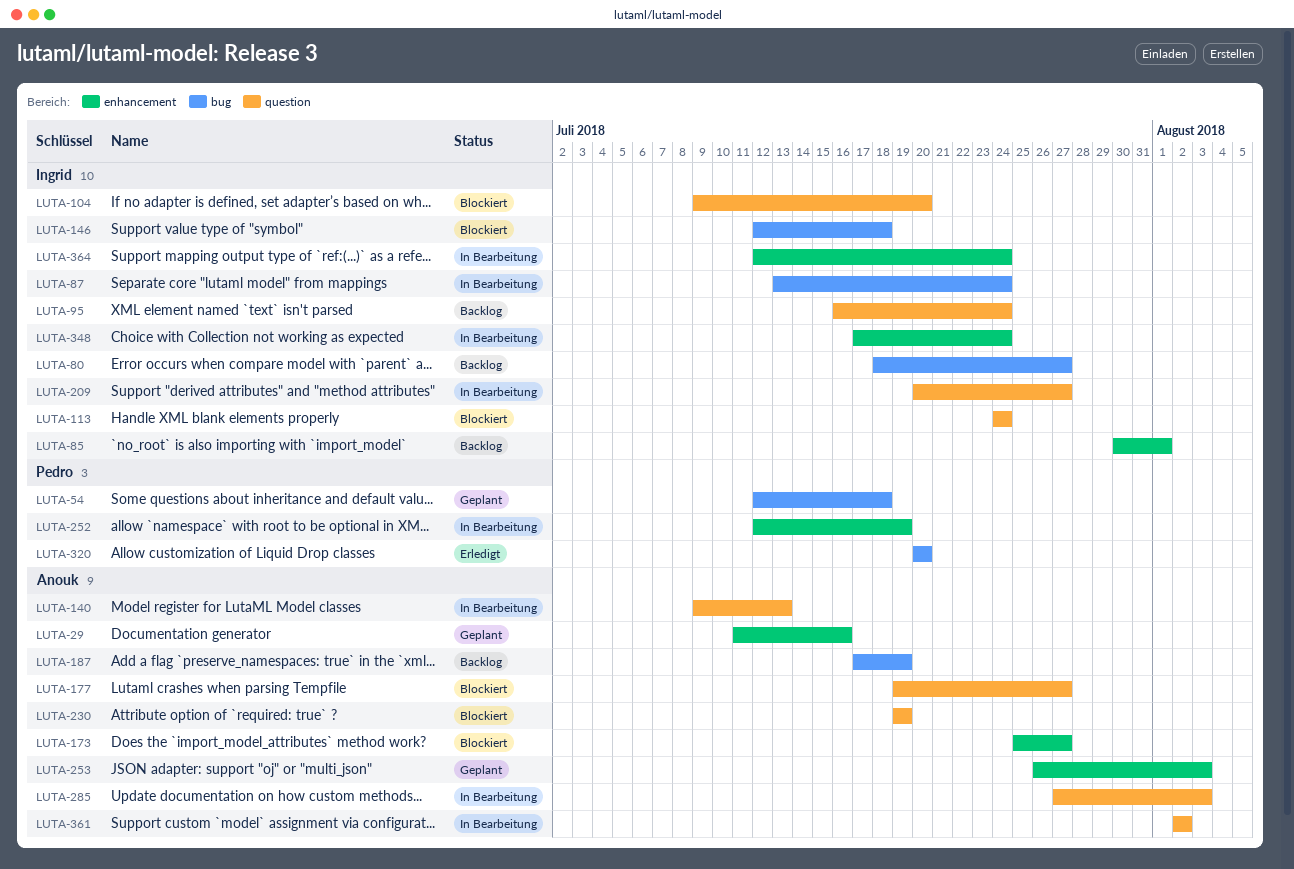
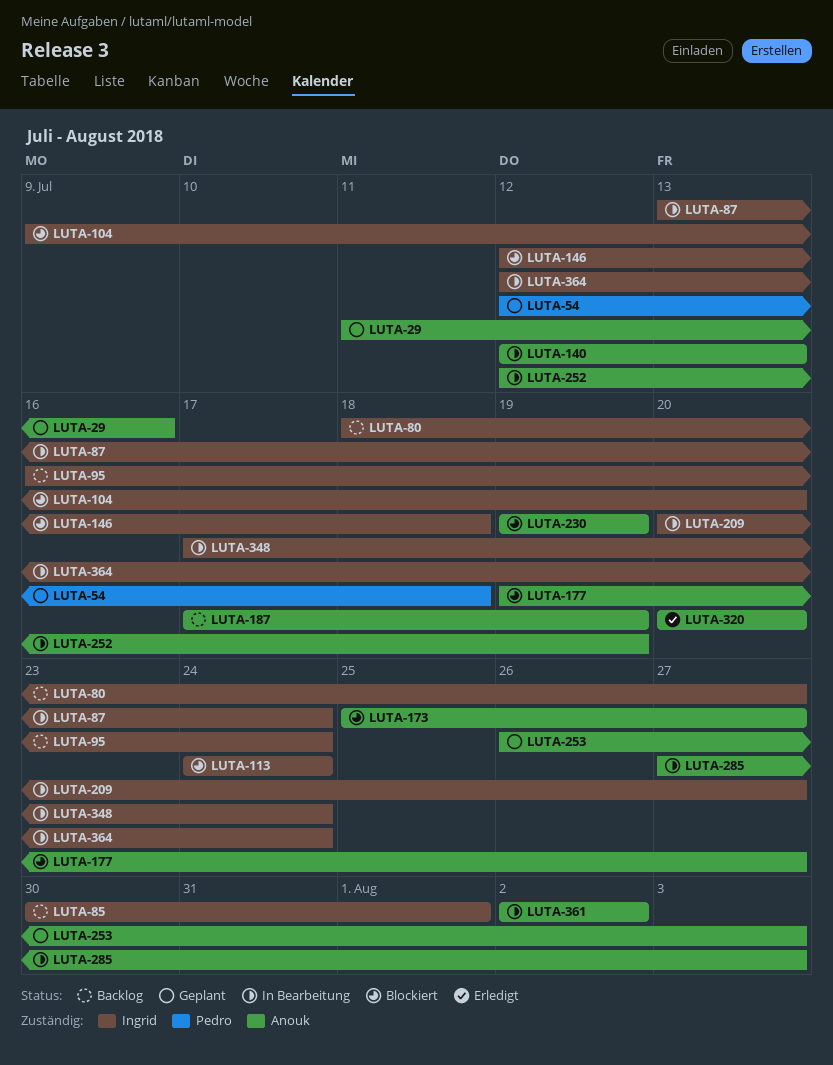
LUTA-140, start: Jul 9 -> Jul 12
LUTA-252, owner: Pedro -> Anouk
LUTA-320, owner: Pedro -> Anouk

